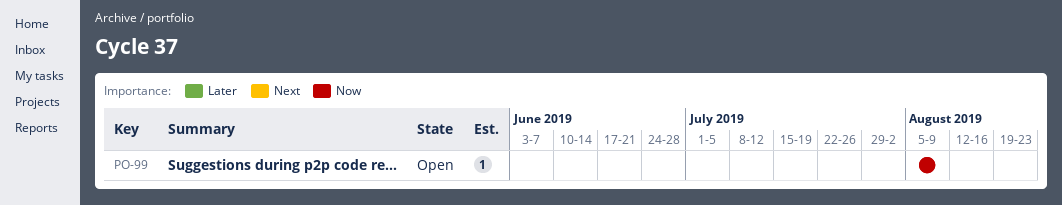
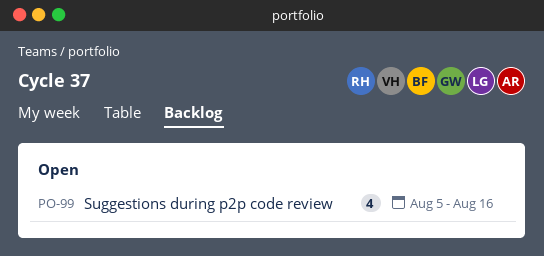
PO-99, estimate: 1 -> 4
PO-99, due: Aug 9 -> Aug 16

